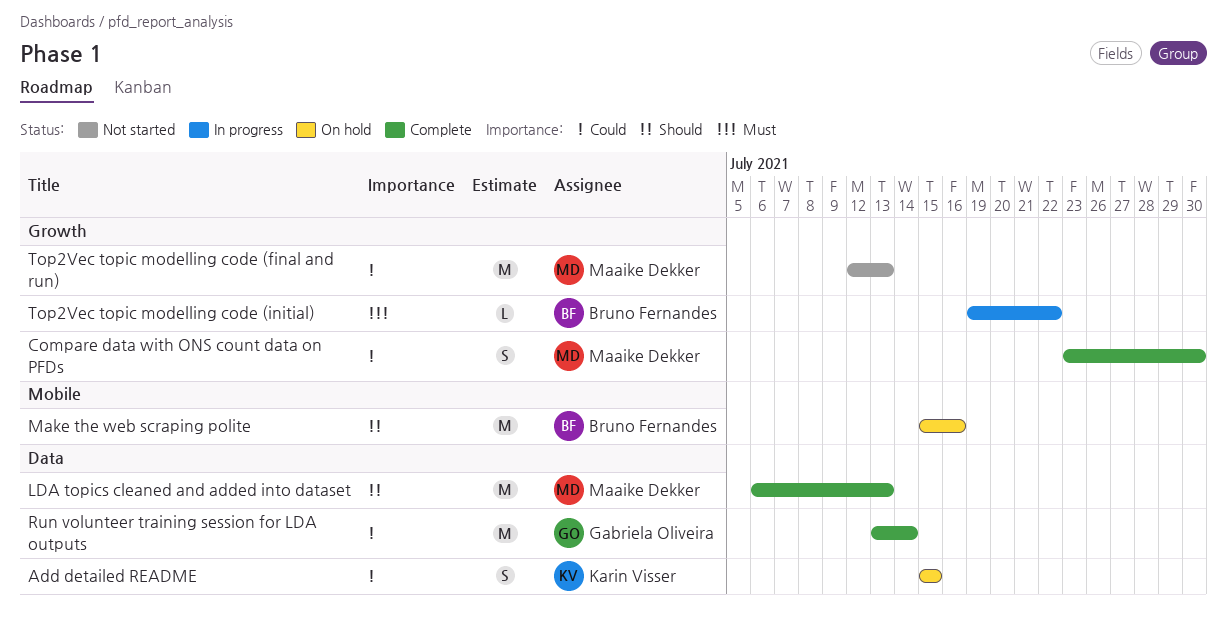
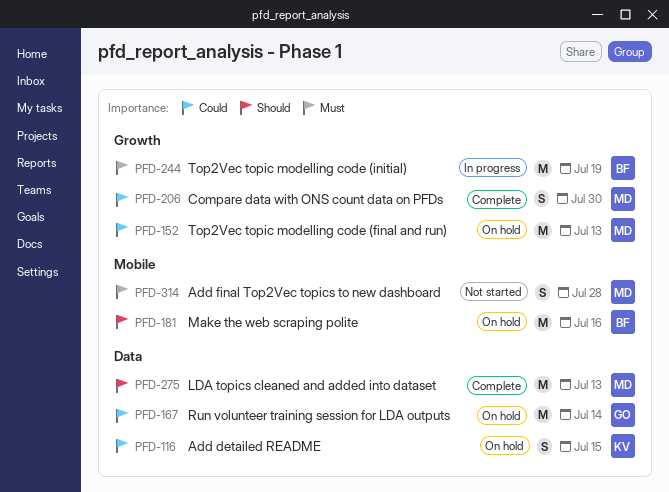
Add final Top2Vec topics to new dashboard: none -> present
Run volunteer training session for LDA outputs, status: Complete -> On hold
Top2Vec topic modelling code (final and run), status: Not started -> On hold
Top2Vec topic modelling code (initial), estimate: L -> M
Top2Vec topic modelling code (initial), due: Jul 22 -> Jul 19

